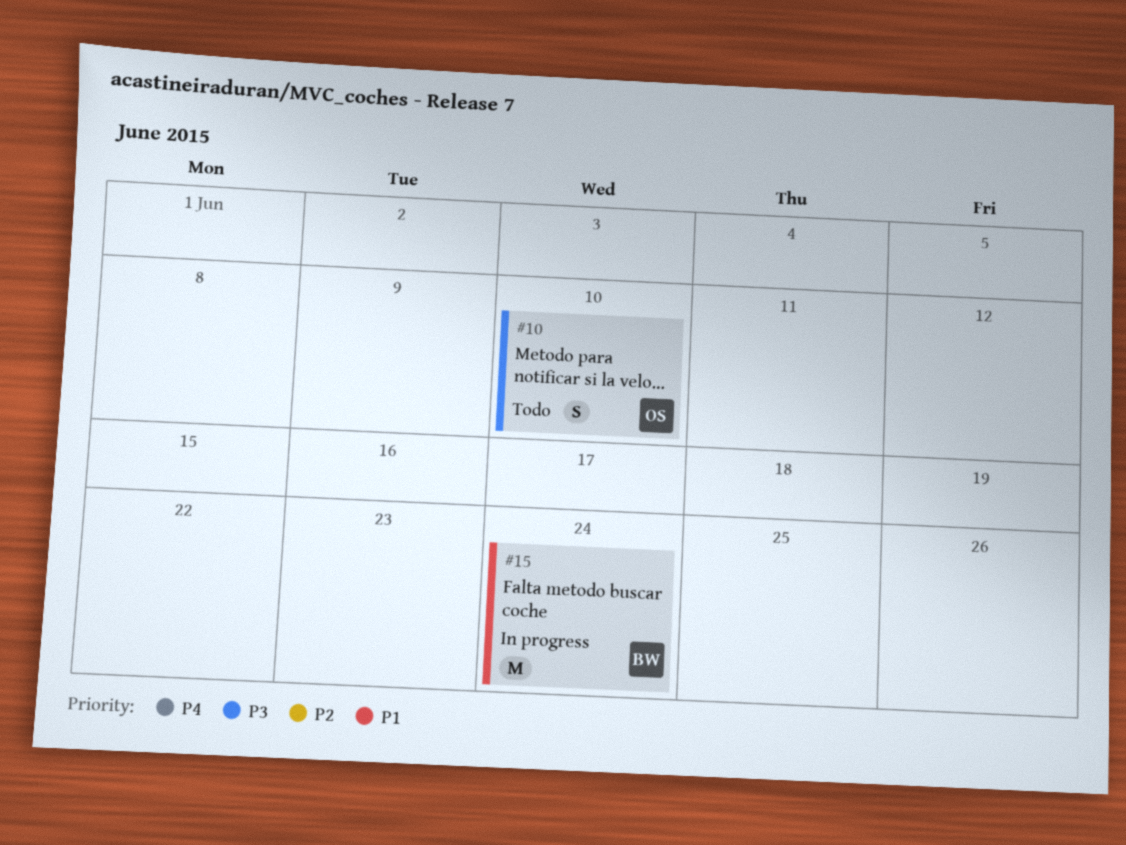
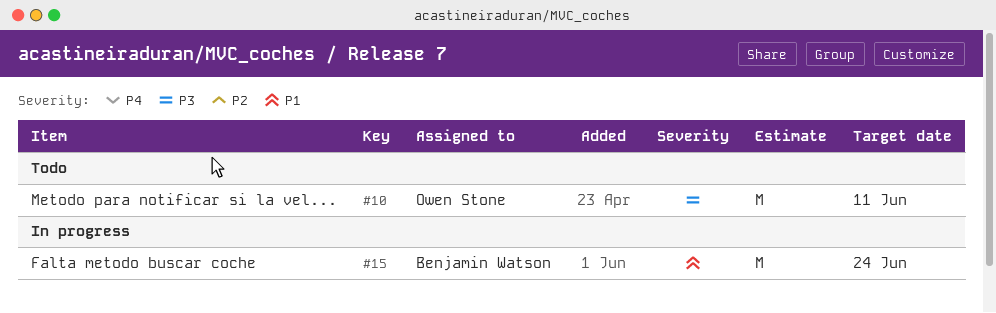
#10, estimate: S -> M
#10, due: Jun 10 -> Jun 11

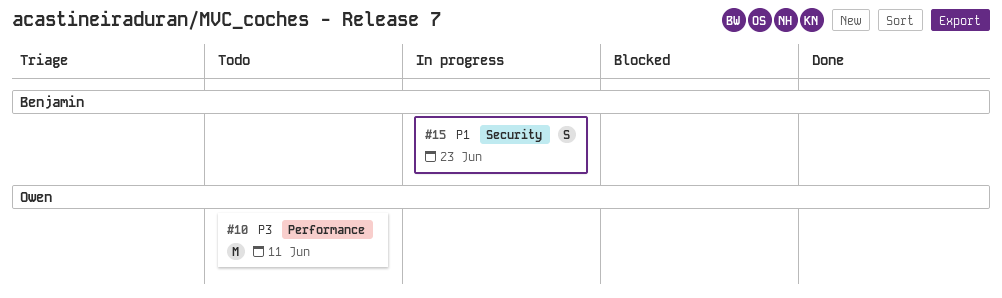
#15, estimate: M -> S
#15, due: Jun 24 -> Jun 23

